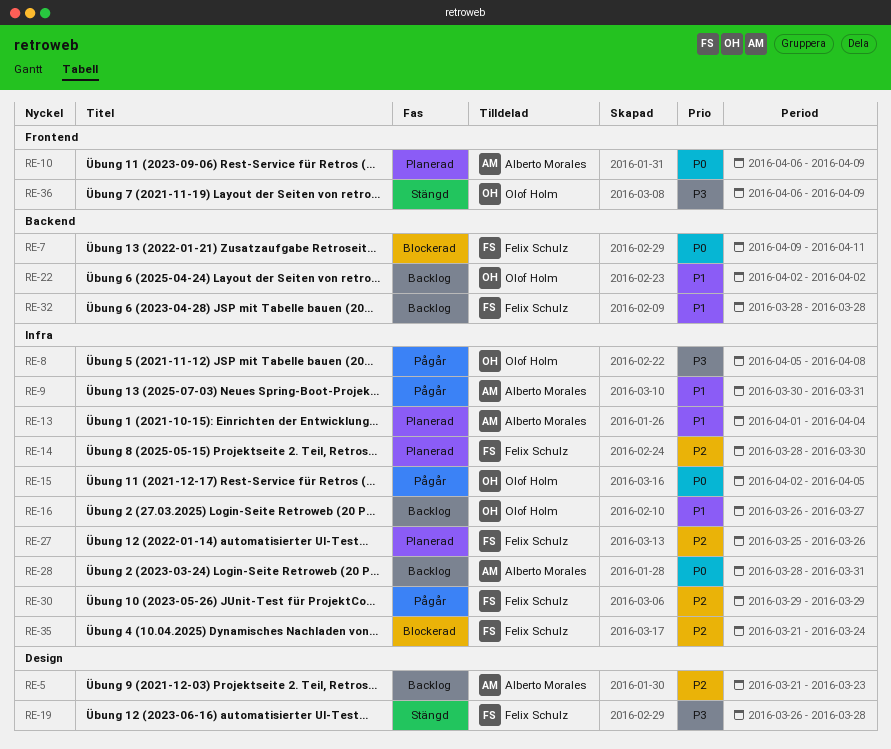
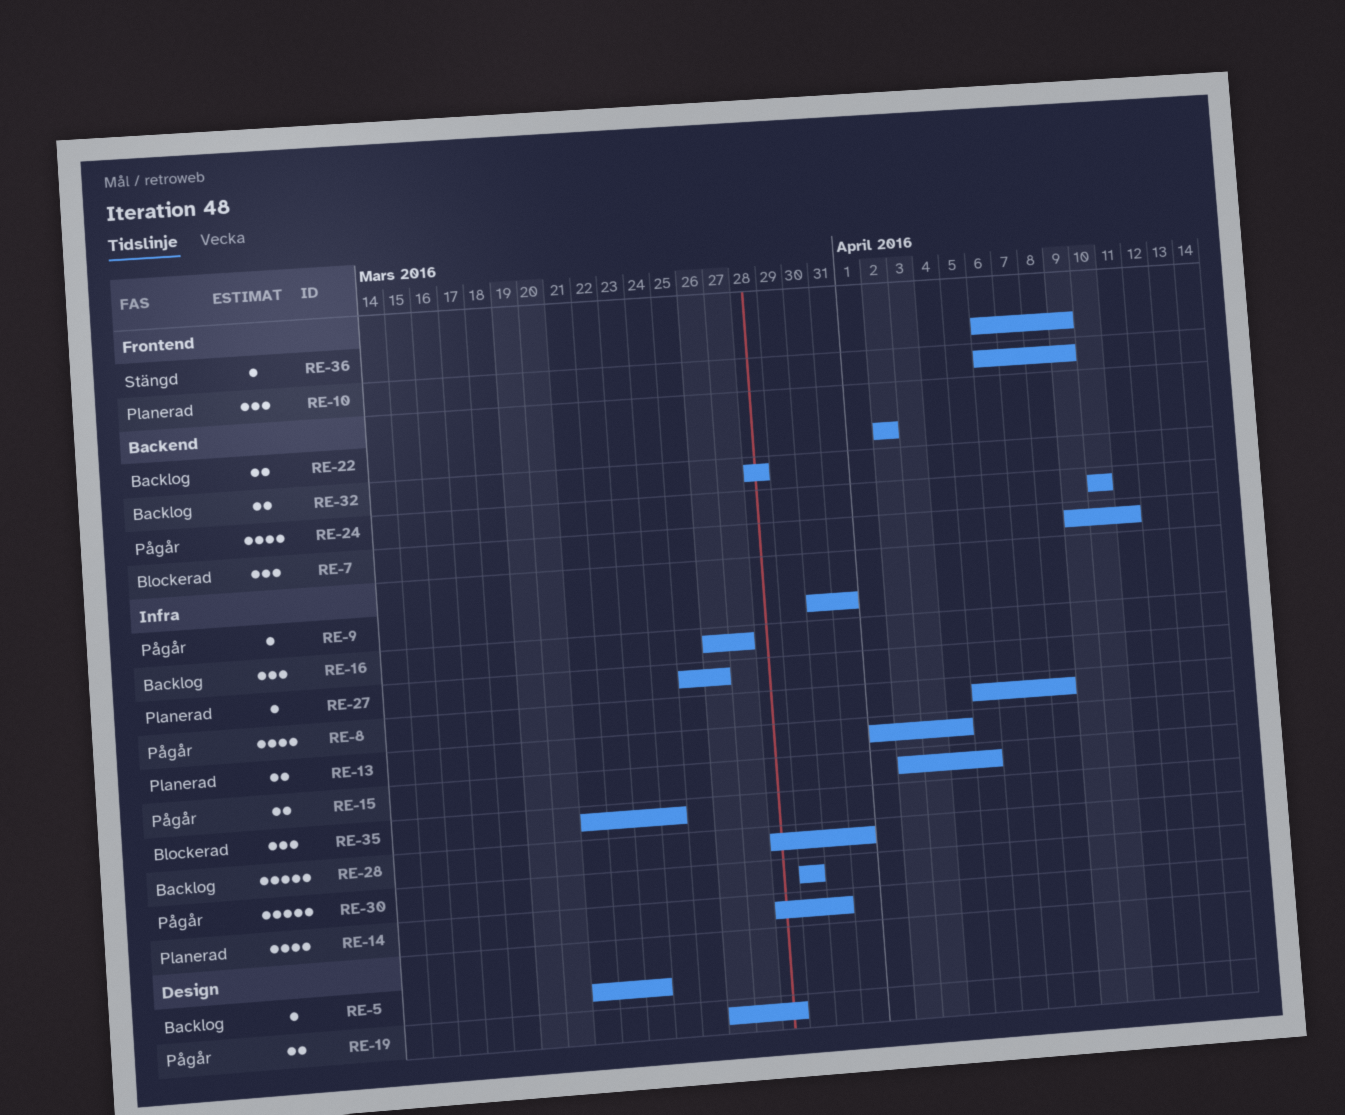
RE-19, status: Stängd -> Pågår
RE-24: none -> present

